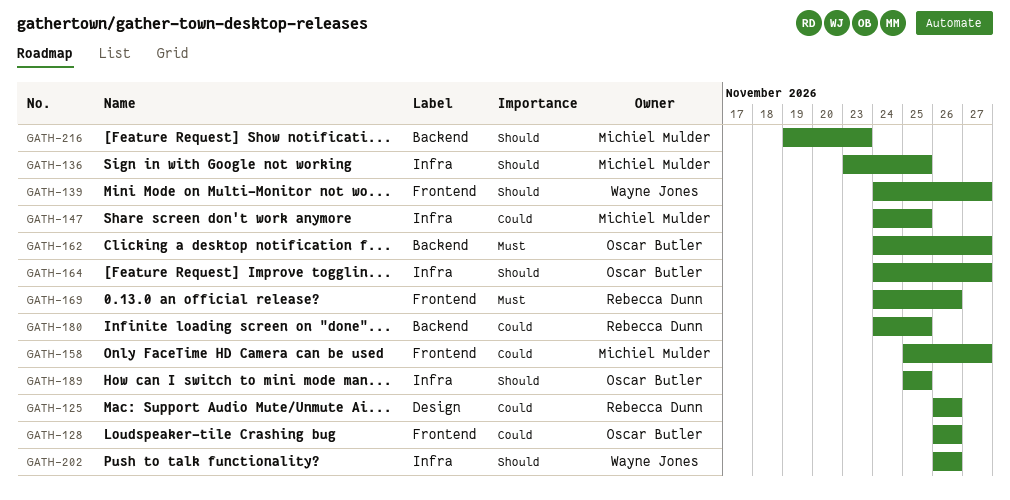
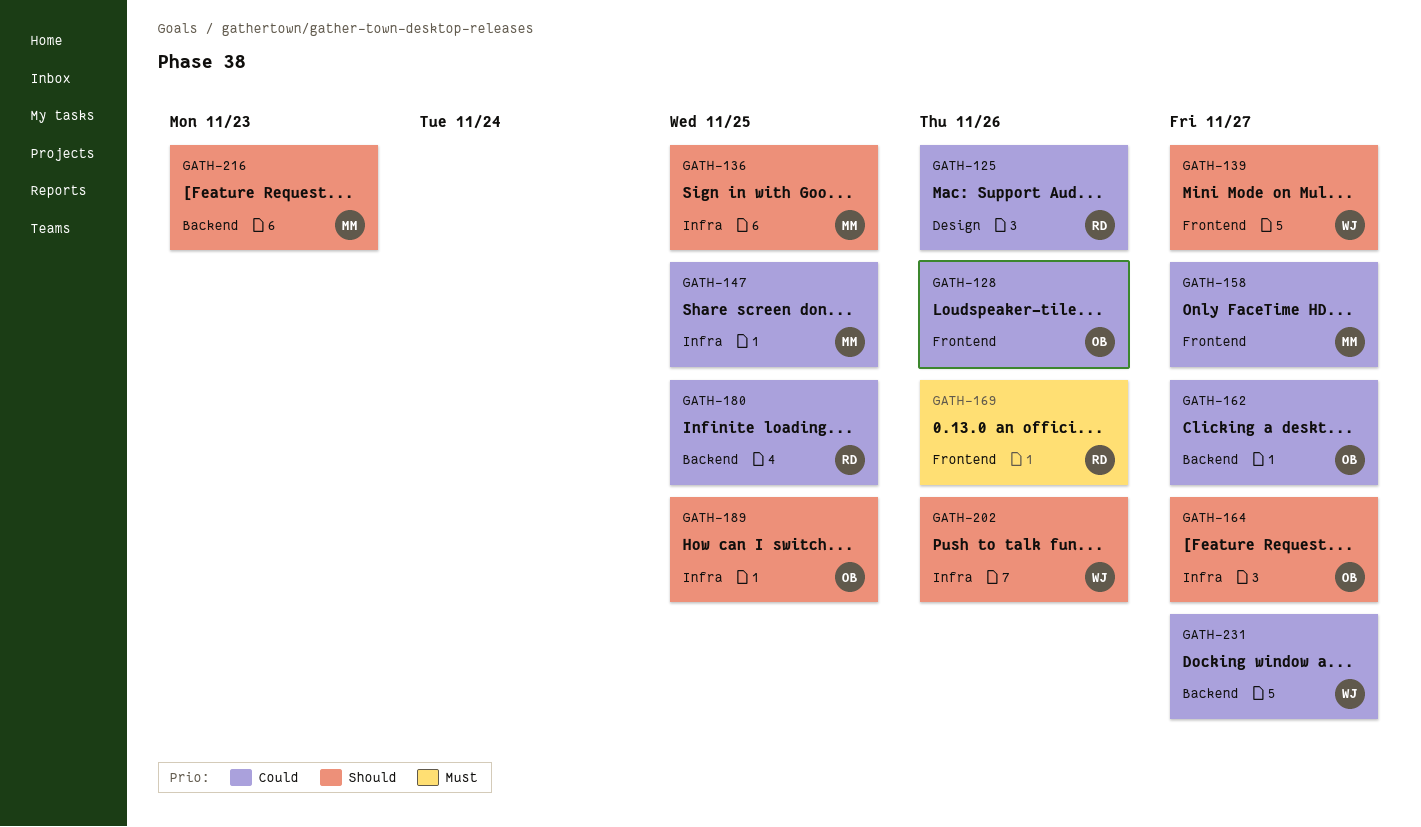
GATH-162, priority: Must -> Could
GATH-231: none -> present

